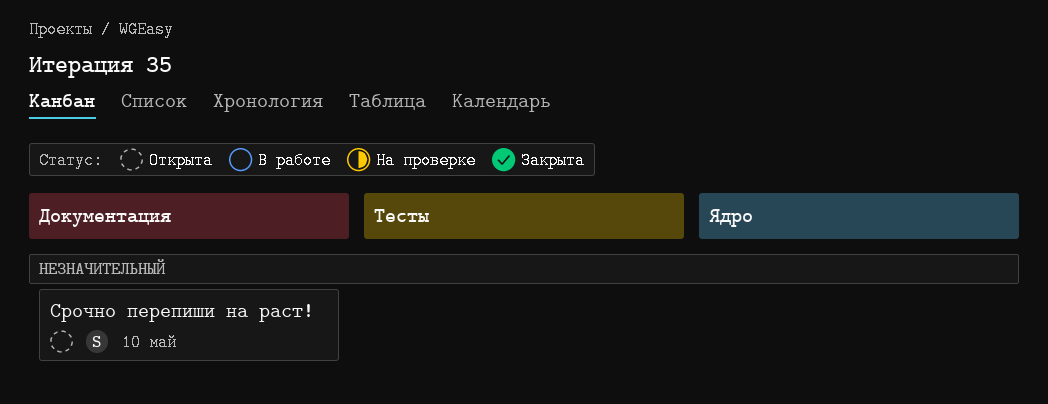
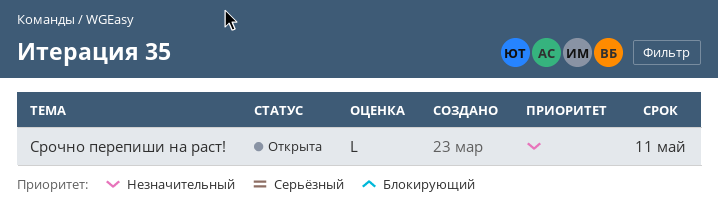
Срочно перепиши на раст!, estimate: S -> L
Срочно перепиши на раст!, due: May 10 -> May 11

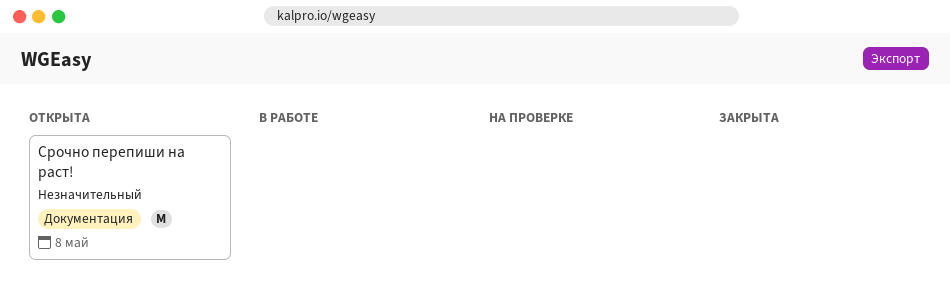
Срочно перепиши на раст!, estimate: L -> M
Срочно перепиши на раст!, due: May 11 -> May 8

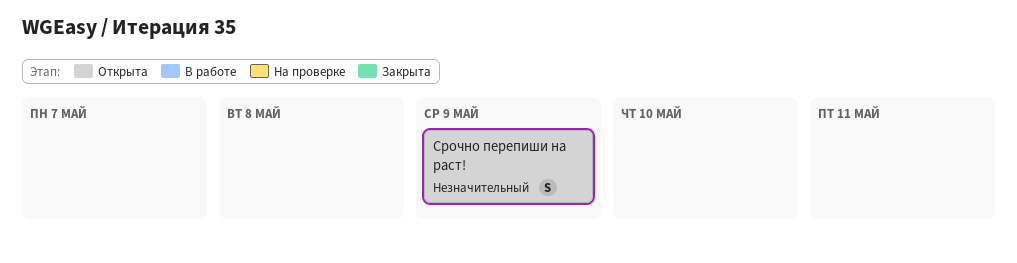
Срочно перепиши на раст!, estimate: M -> S
Срочно перепиши на раст!, due: May 8 -> May 9

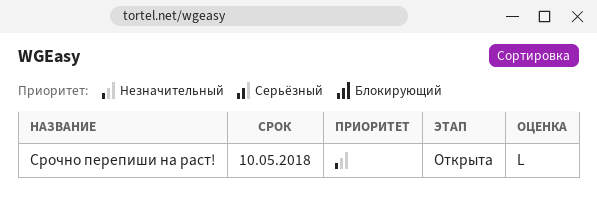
Срочно перепиши на раст!, estimate: S -> L
Срочно перепиши на раст!, due: May 9 -> May 10

